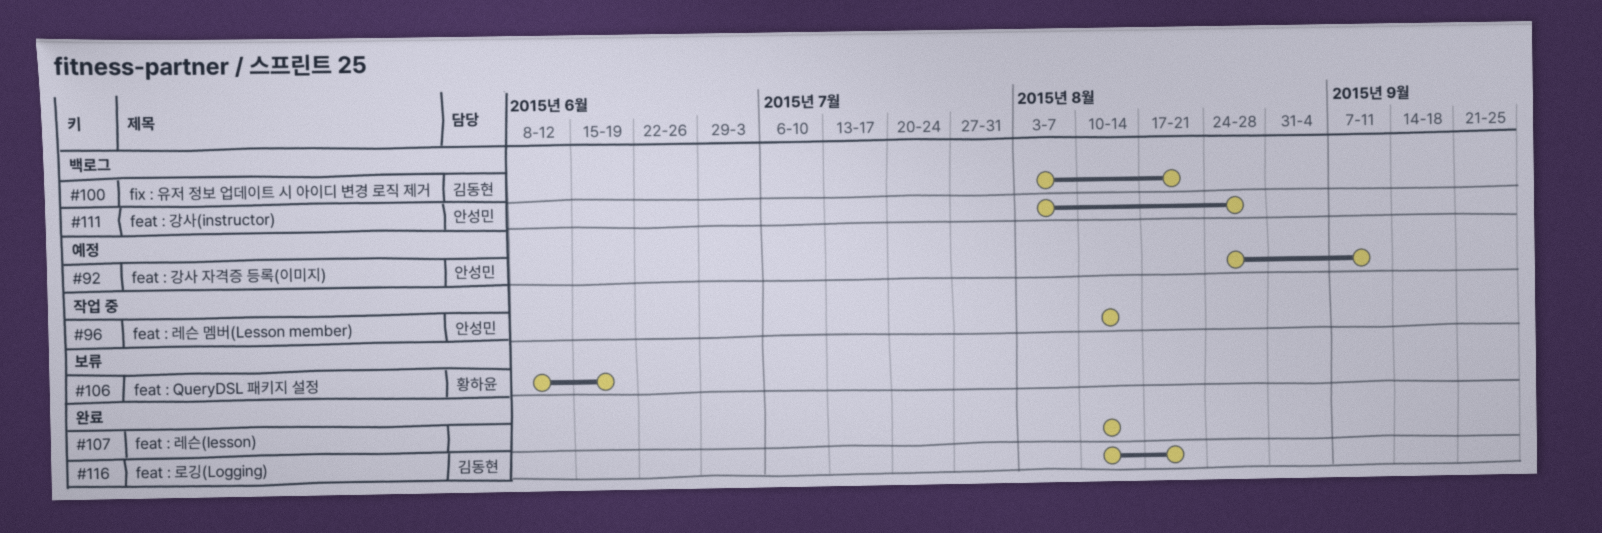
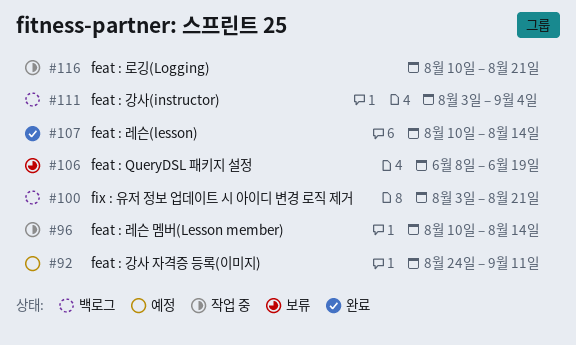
#111, due: Aug 28 -> Sep 4
#116, status: 완료 -> 작업 중

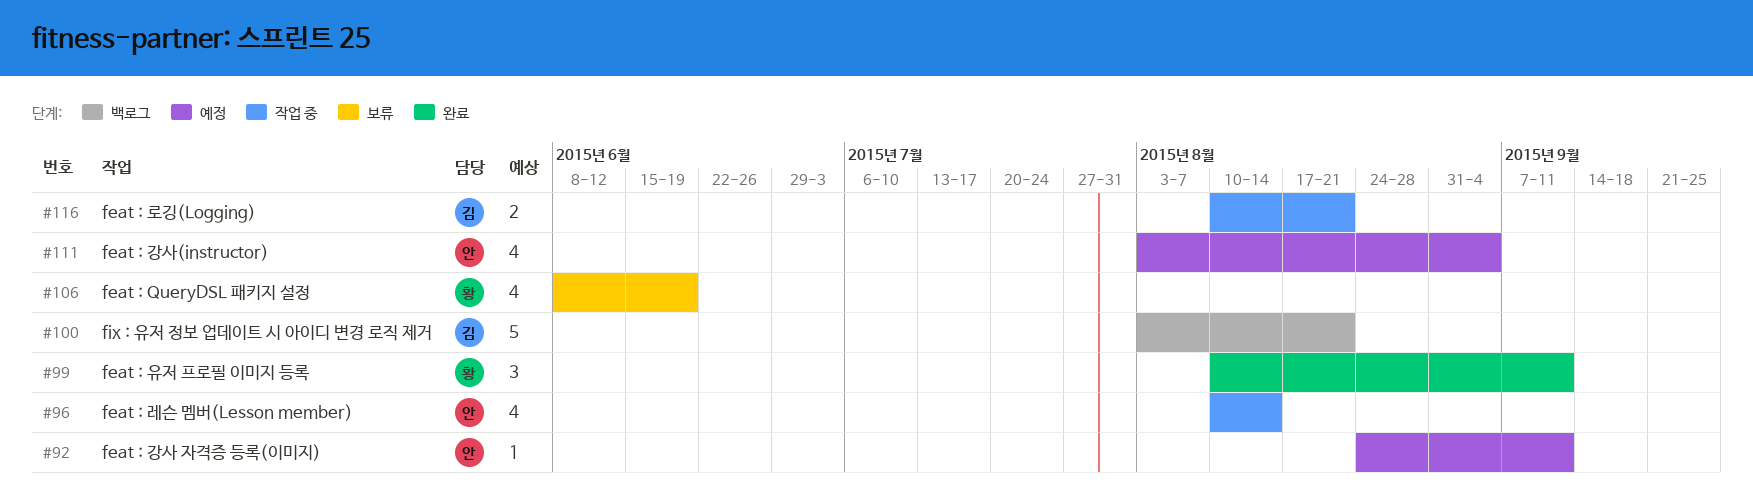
#99: none -> present
#107: present -> none
#111, status: 백로그 -> 예정

